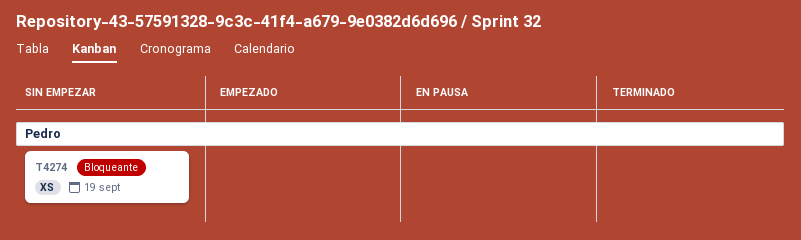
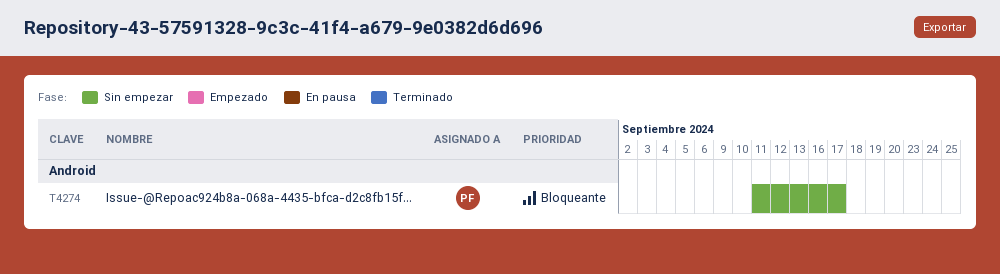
T4274, due: Sep 19 -> Sep 17

